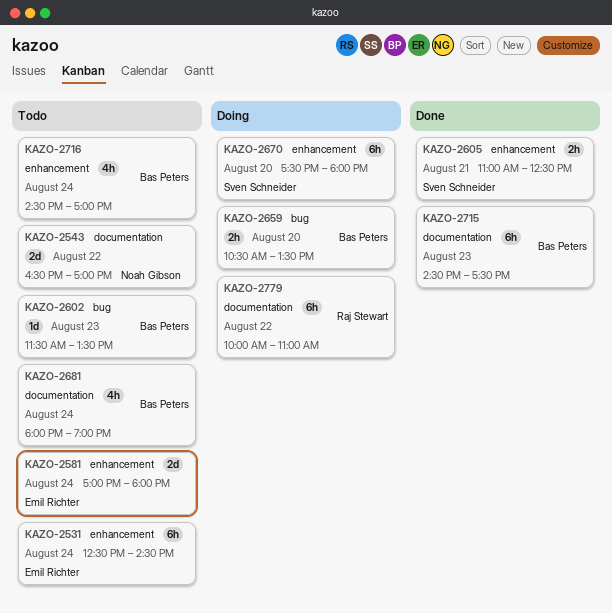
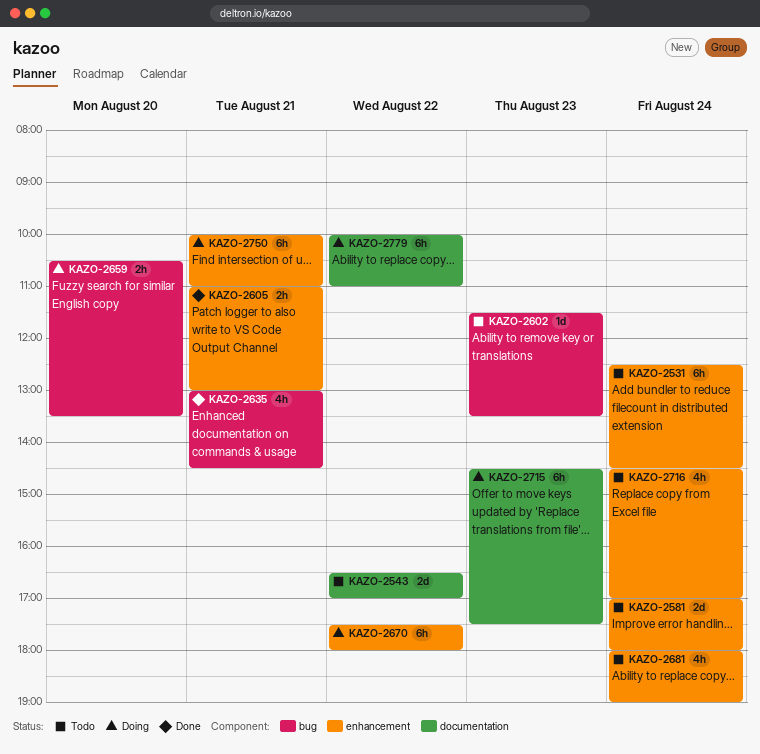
KAZO-2605, ends: 12:30 -> 13:00
KAZO-2635: none -> present
KAZO-2670, day: Aug 20 -> Aug 22
KAZO-2681, label: documentation -> enhancement
KAZO-2715, status: Done -> Doing
KAZO-2750: none -> present

